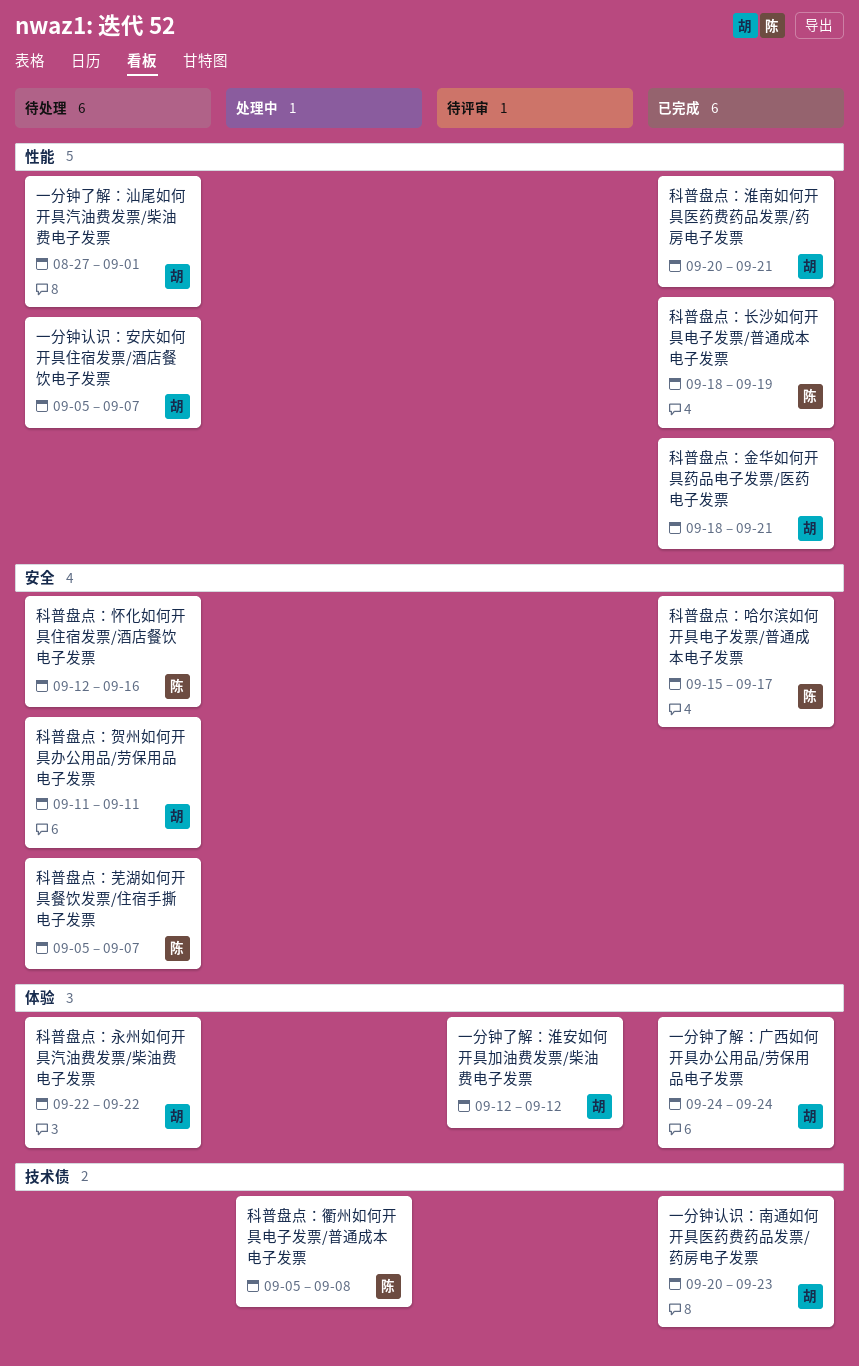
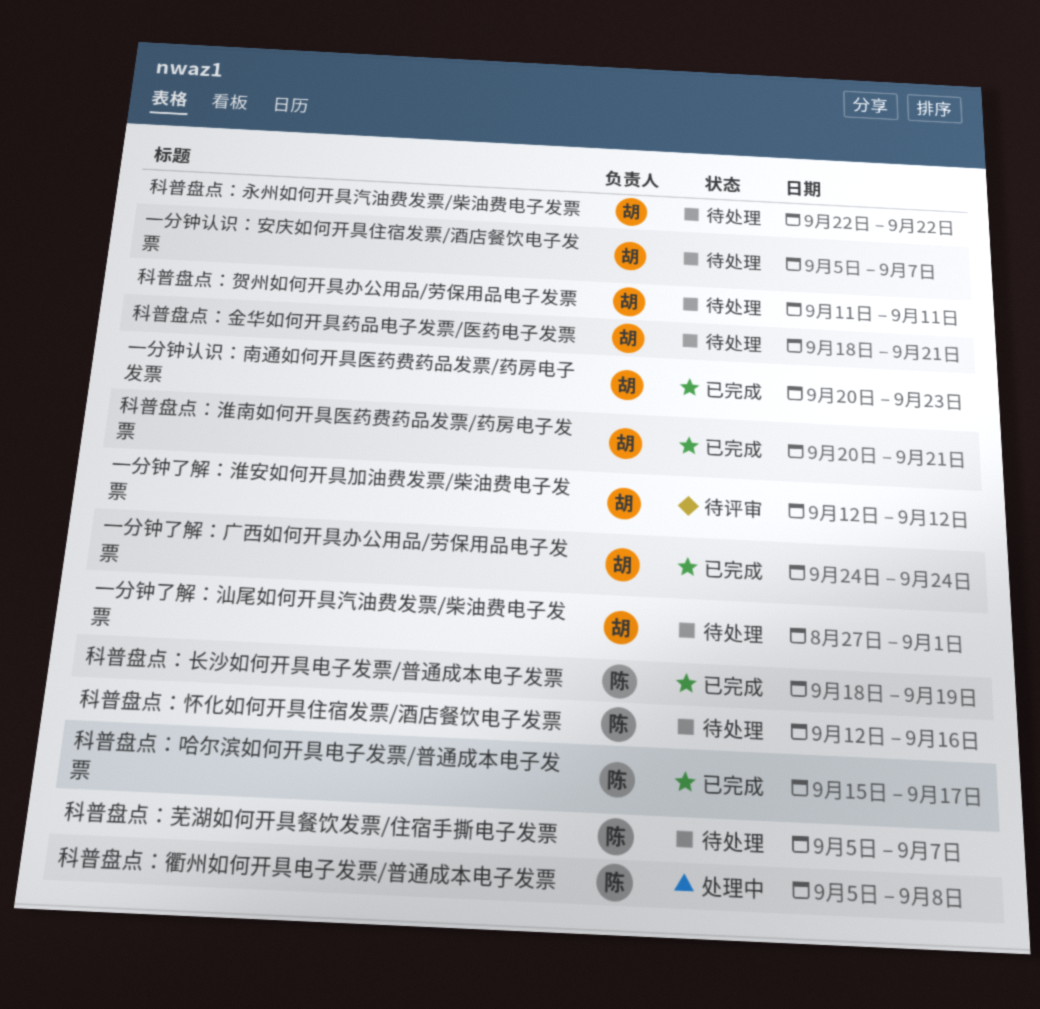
科普盘点：金华如何开具药品电子发票/医药电子发票, status: 已完成 -> 待处理

